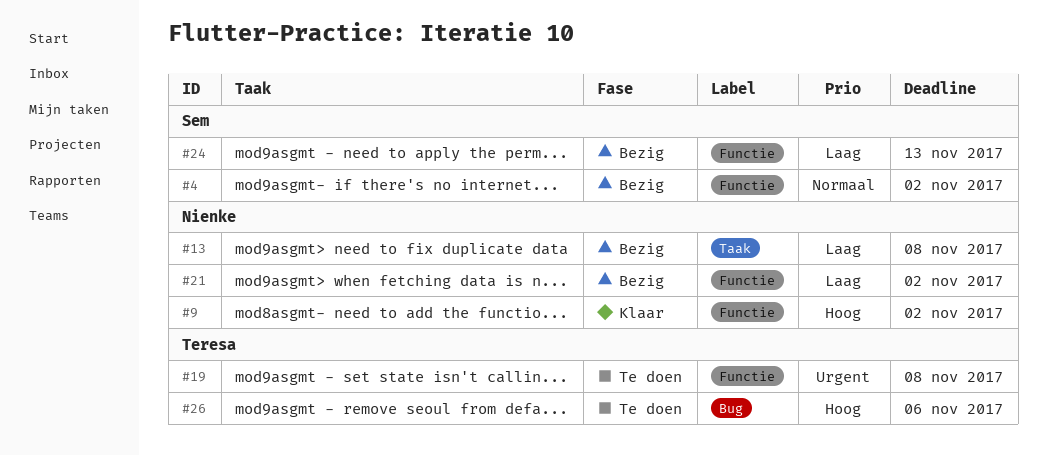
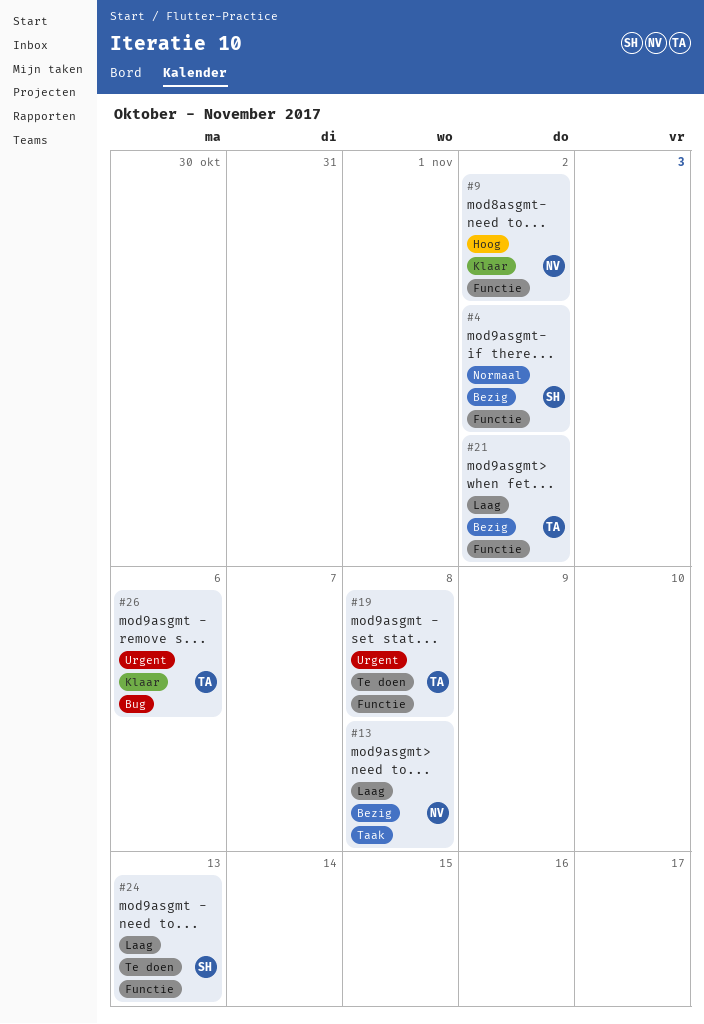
#21, owner: Nienke -> Teresa
#24, status: Bezig -> Te doen
#26, status: Te doen -> Klaar
#26, priority: Hoog -> Urgent

